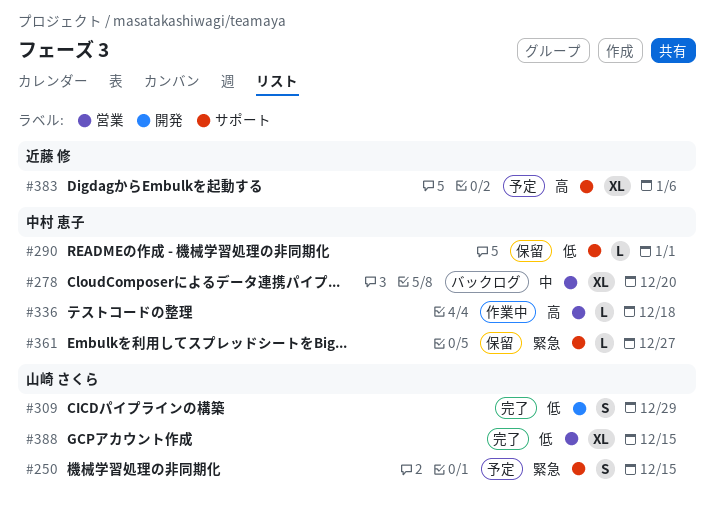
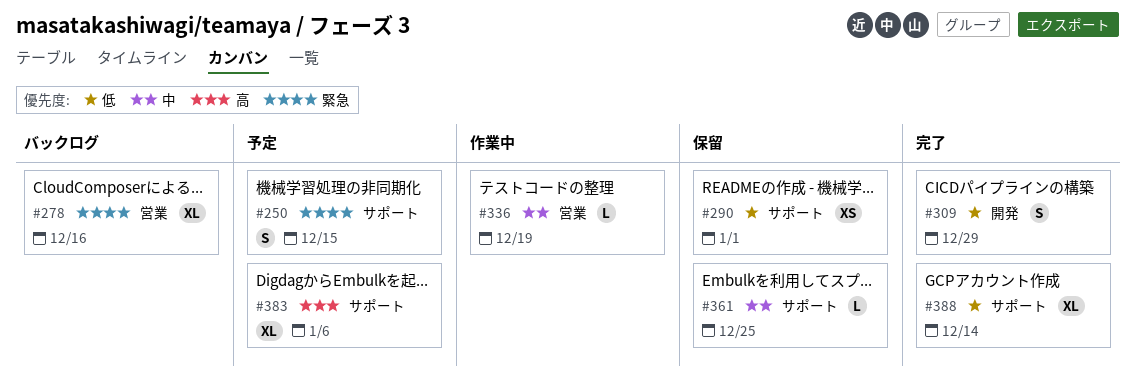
#278, priority: 中 -> 緊急
#278, due: Dec 20 -> Dec 16
#290, estimate: L -> XS
#336, priority: 高 -> 中
#336, due: Dec 18 -> Dec 19
#361, priority: 緊急 -> 中
#361, due: Dec 27 -> Dec 25
#388, label: 営業 -> サポート
#388, due: Dec 15 -> Dec 14

